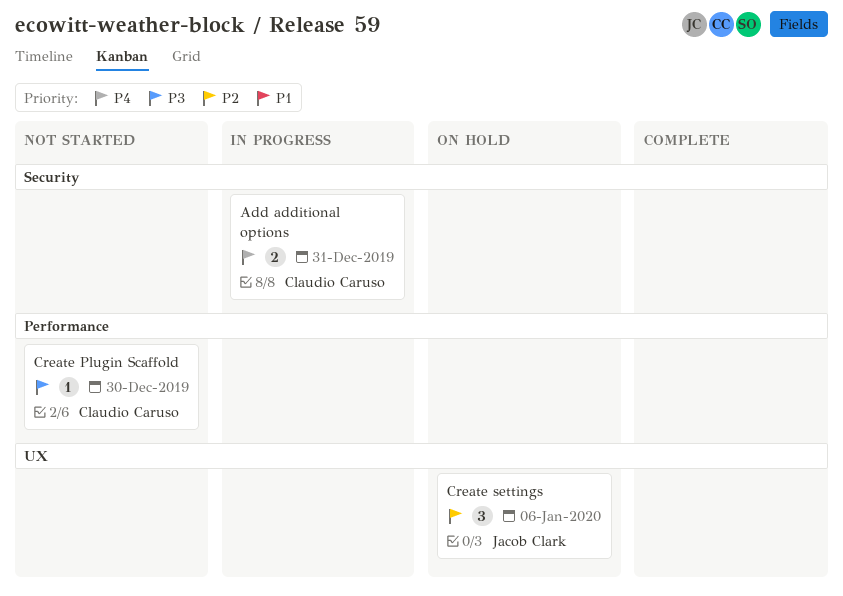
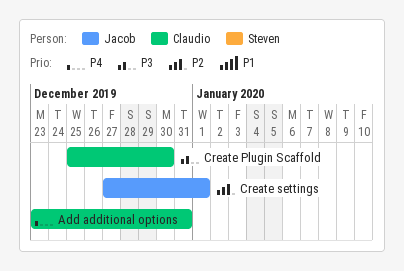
Create settings, due: Jan 6 -> Jan 1

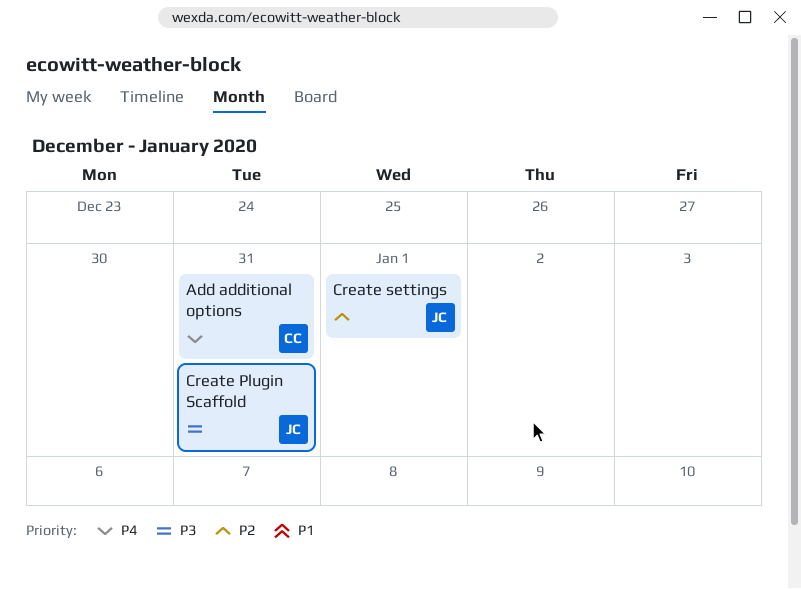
Create Plugin Scaffold, owner: Claudio -> Jacob
Create Plugin Scaffold, due: Dec 30 -> Dec 31

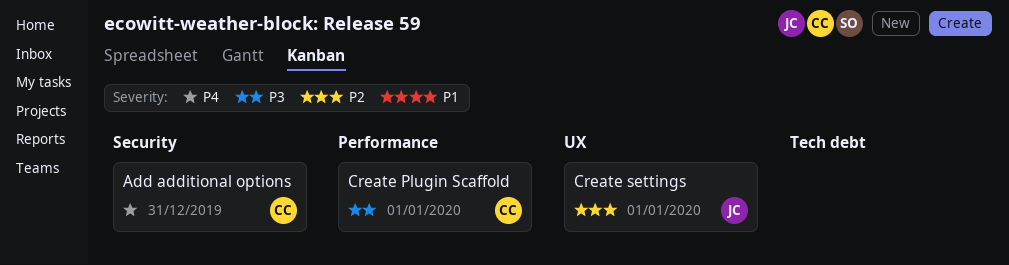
Create Plugin Scaffold, owner: JC -> CC
Create Plugin Scaffold, due: Dec 31 -> Jan 1

